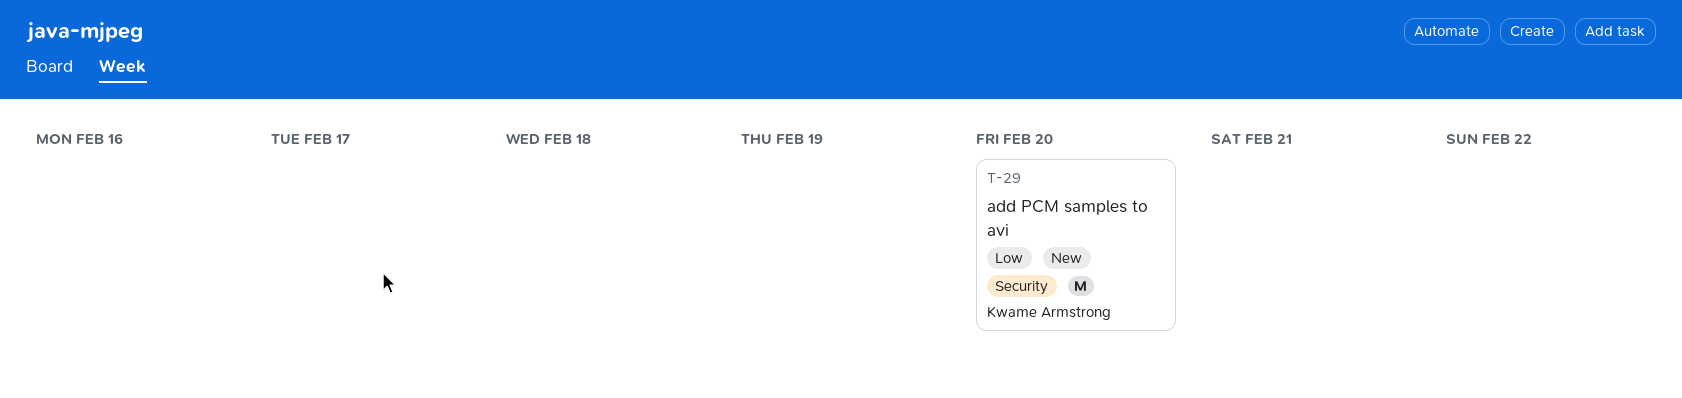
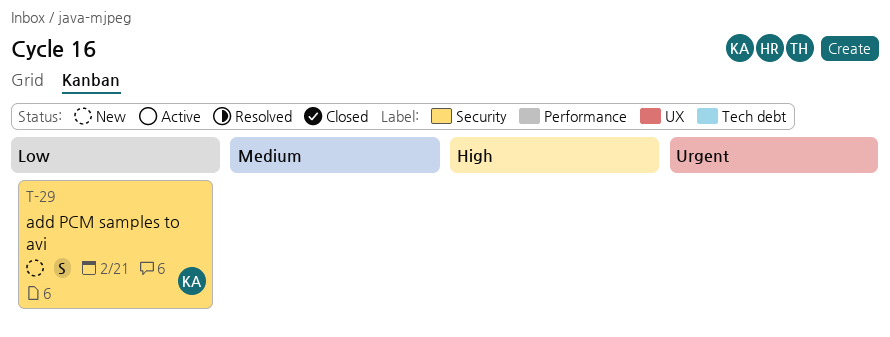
T-29, estimate: M -> S
T-29, due: Feb 20 -> Feb 21

